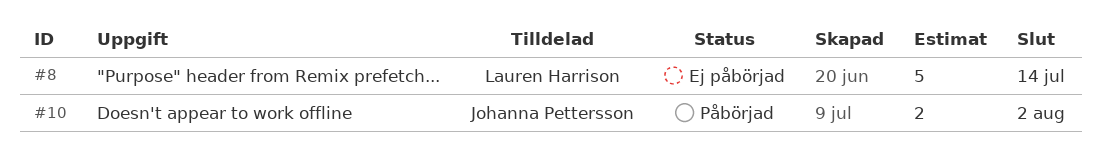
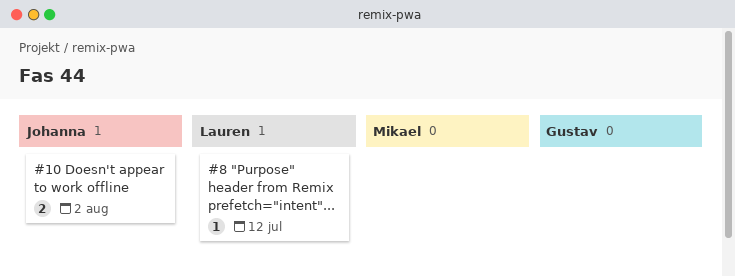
#8, estimate: 5 -> 1
#8, due: Jul 14 -> Jul 12

